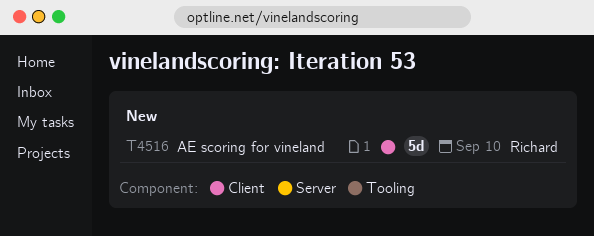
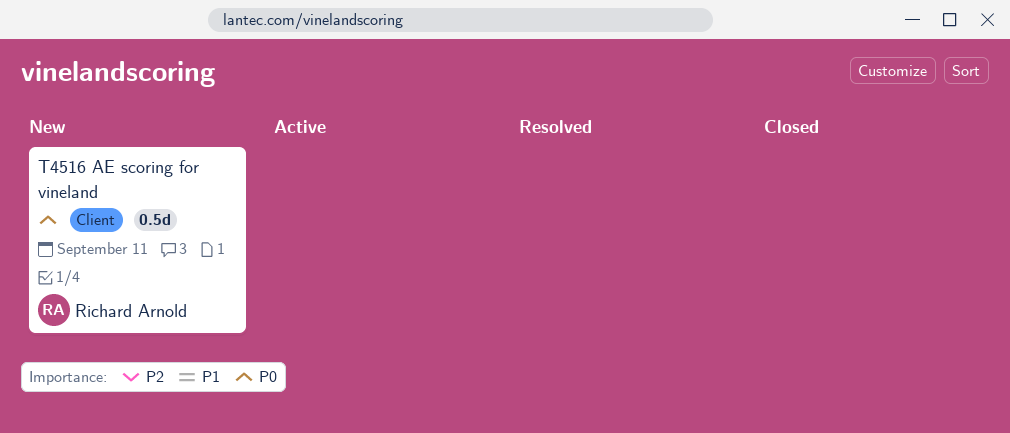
T4516, estimate: 5d -> 0.5d
T4516, due: Sep 10 -> Sep 11

